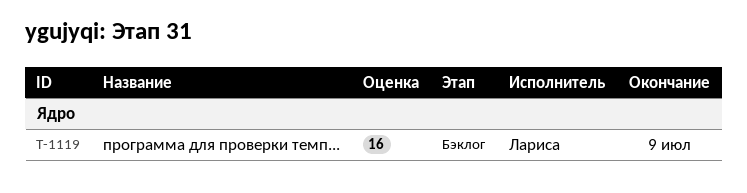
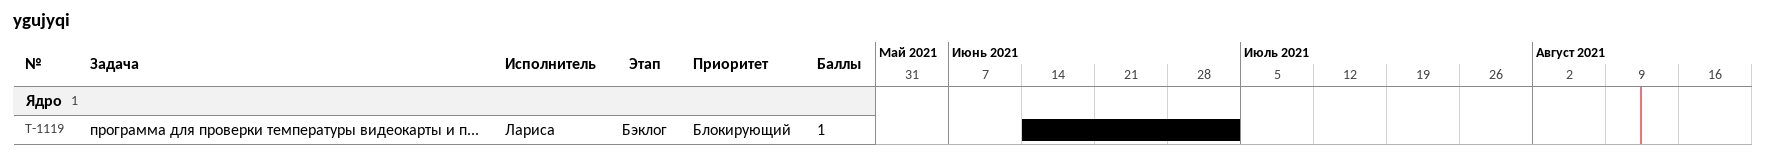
T-1119, estimate: 16 -> 1
T-1119, due: Jul 9 -> Jul 2

